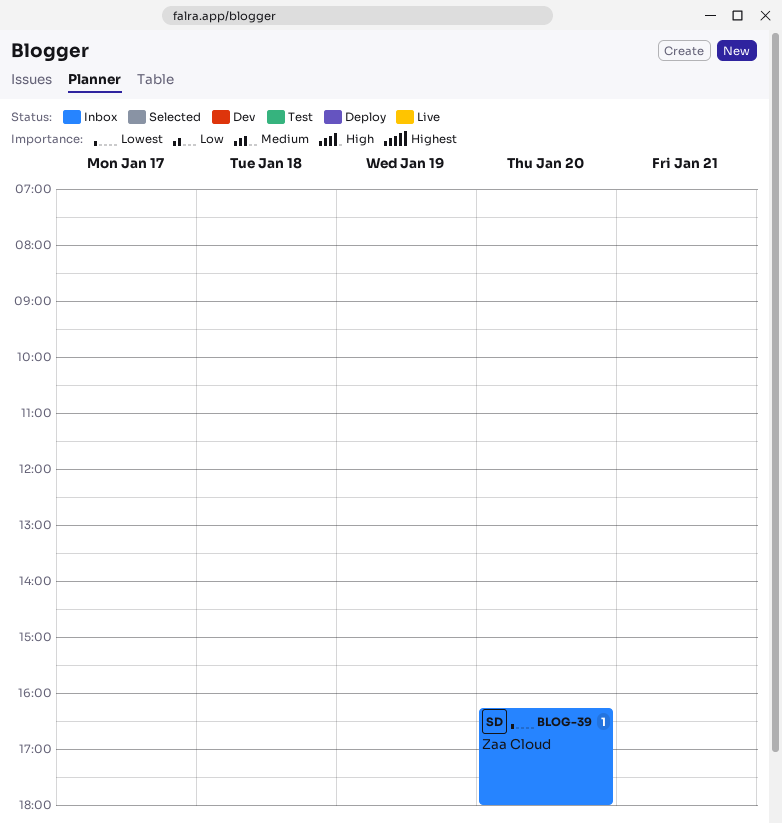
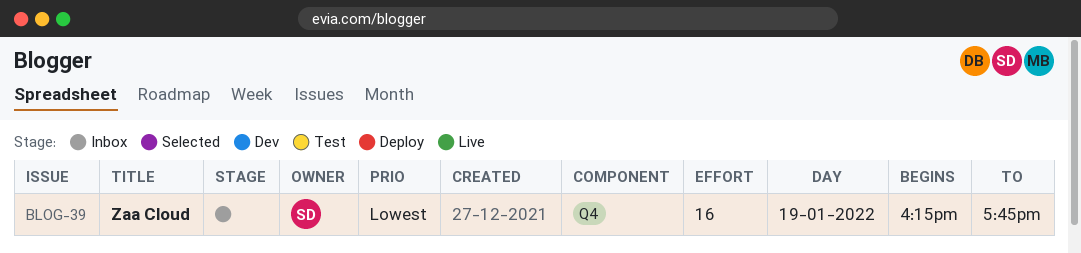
BLOG-39, estimate: 1 -> 16
BLOG-39, day: Jan 20 -> Jan 19
BLOG-39, ends: 18:00 -> 17:45

